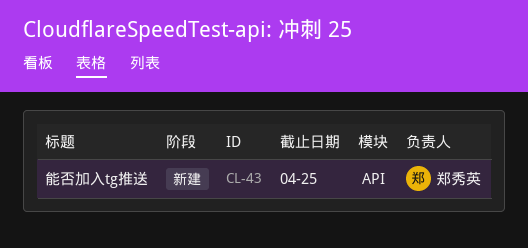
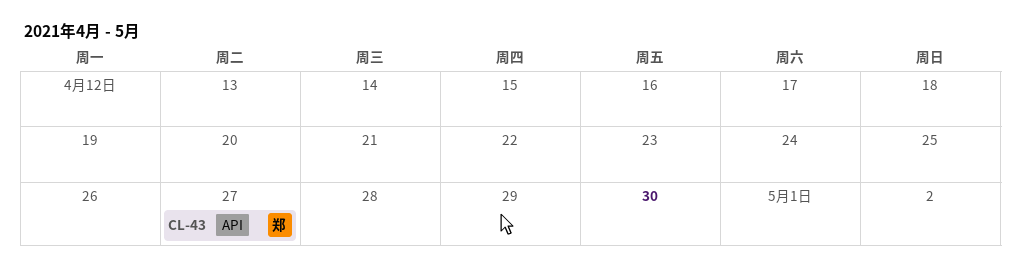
CL-43, due: Apr 25 -> Apr 27

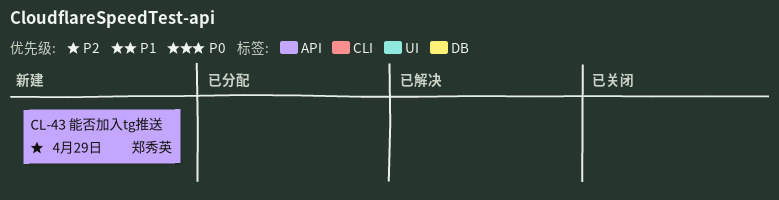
CL-43, due: Apr 27 -> Apr 29

